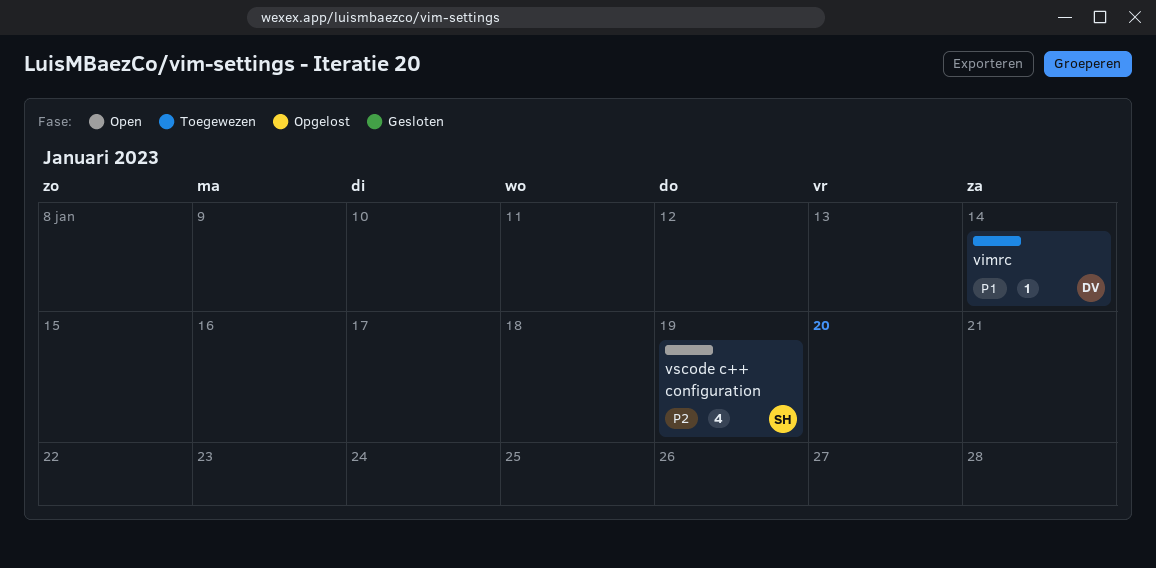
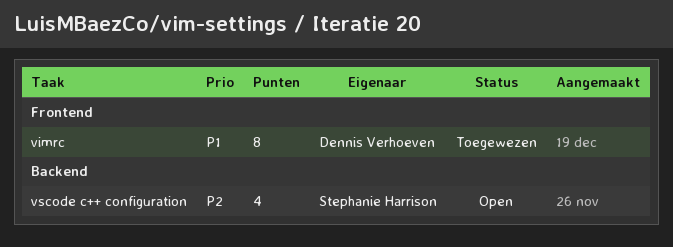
vimrc, estimate: 1 -> 8

